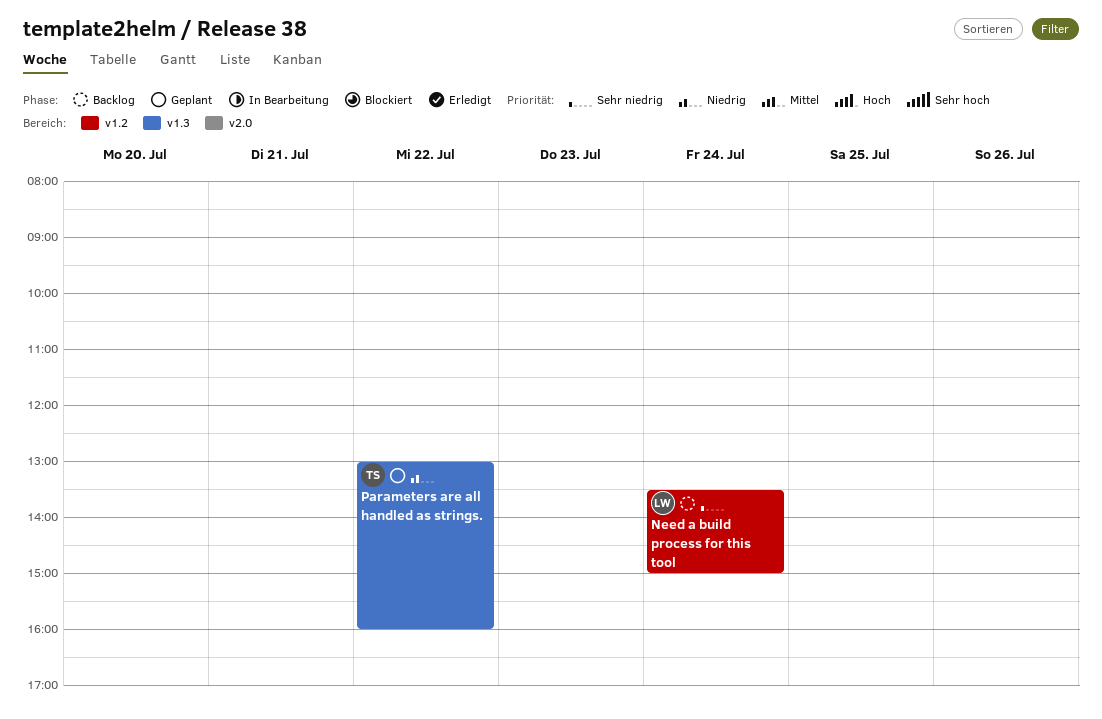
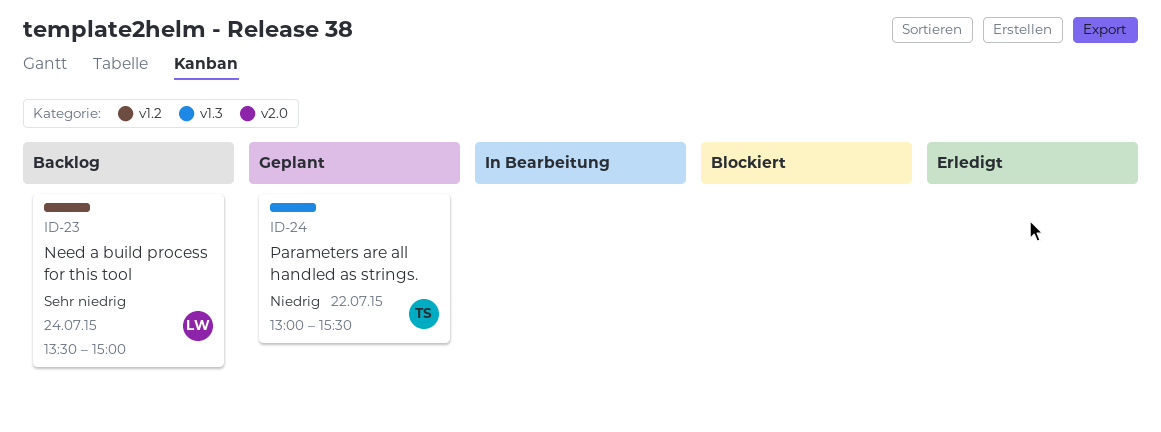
Parameters are all handled as strings., ends: 16:00 -> 15:30

